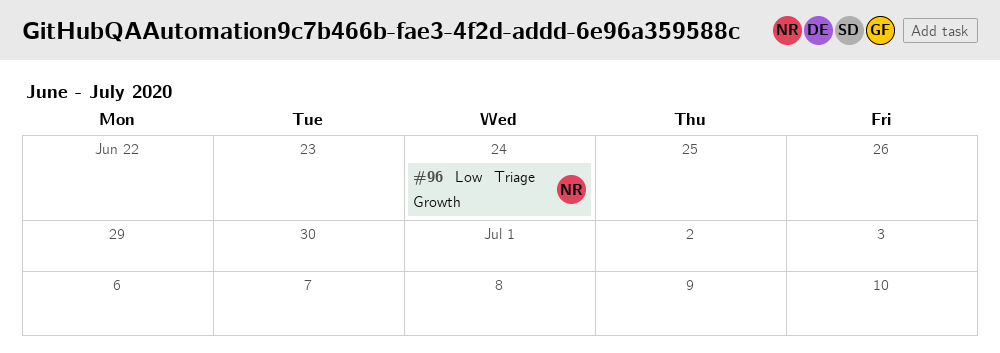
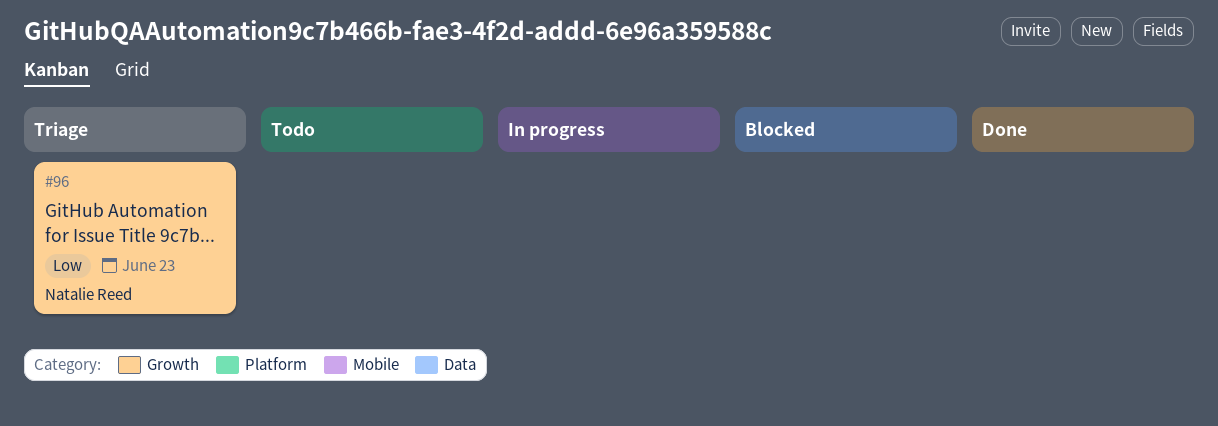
#96, due: Jun 24 -> Jun 23

